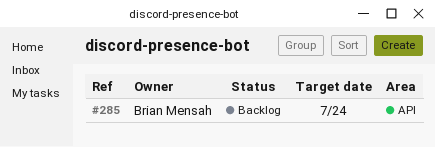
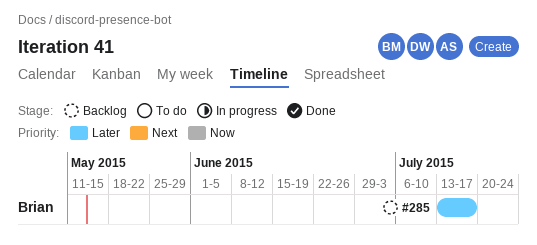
#285, due: Jul 24 -> Jul 17

